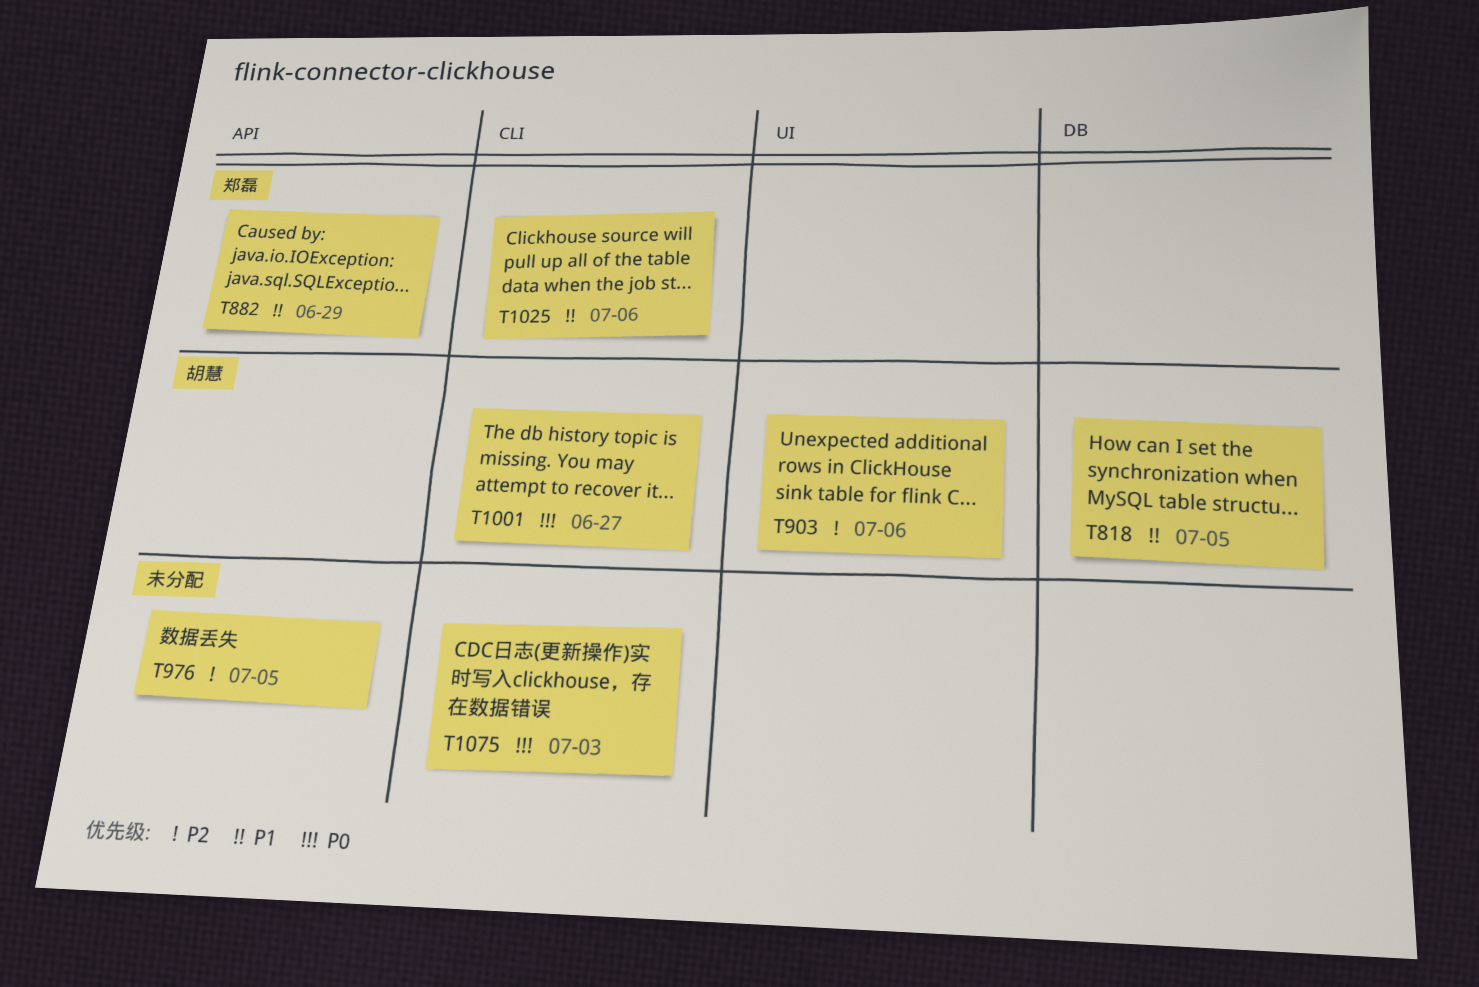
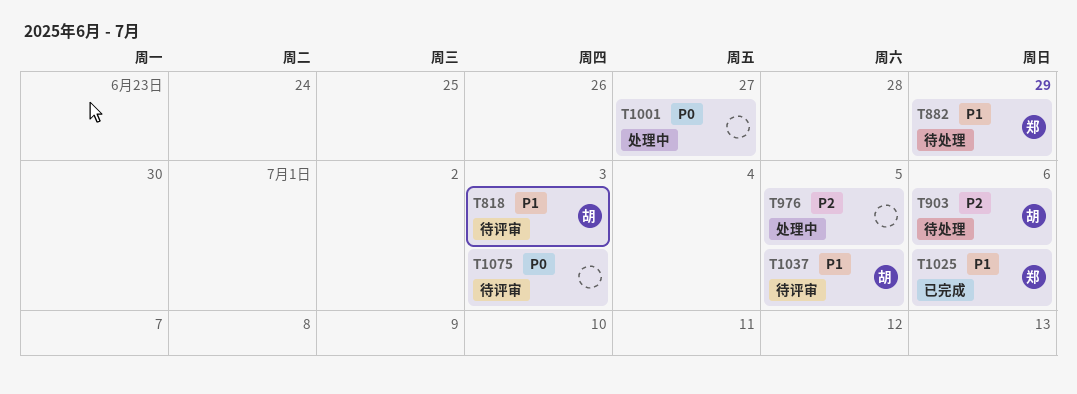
T818, due: Jul 5 -> Jul 3
T1001, owner: 胡慧 -> none
T1037: none -> present

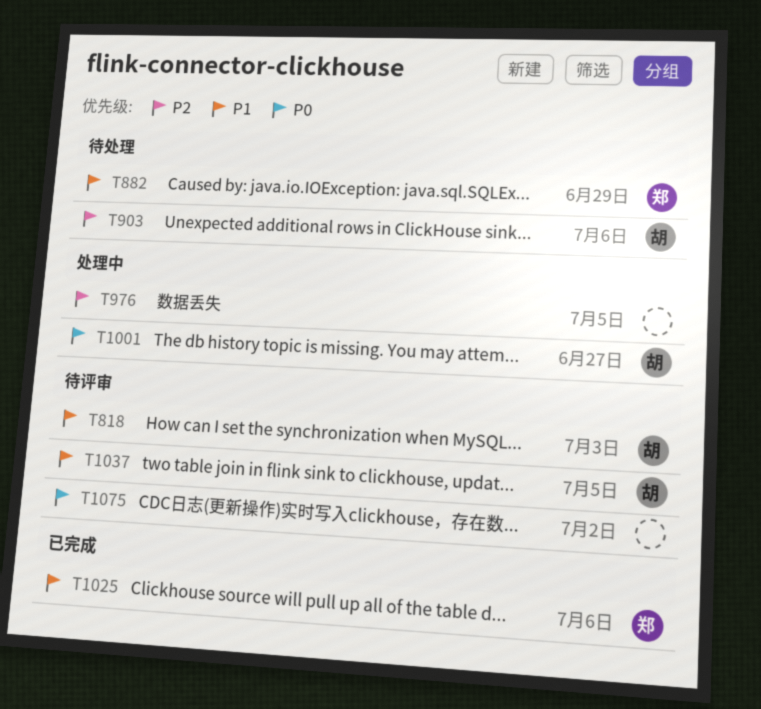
T1001, owner: none -> 胡
T1075, due: Jul 3 -> Jul 2

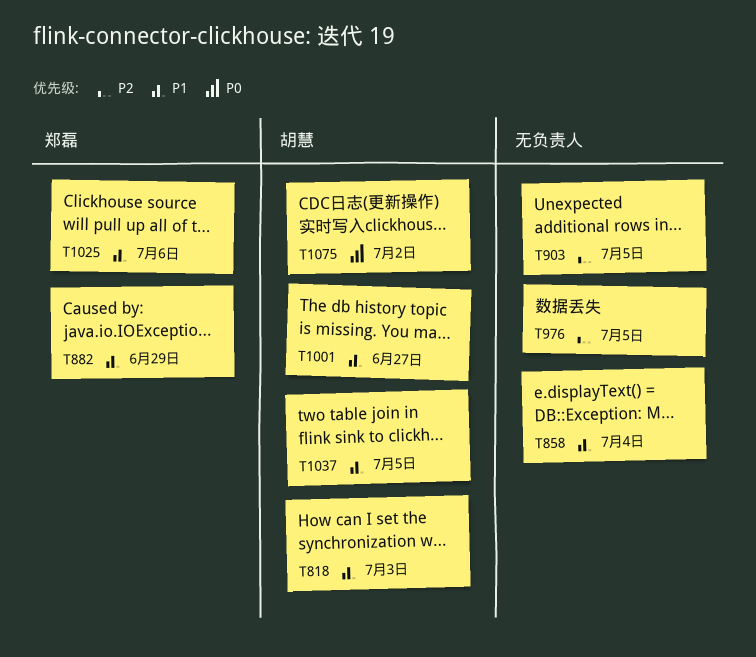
T858: none -> present
T903, owner: 胡慧 -> none
T903, due: Jul 6 -> Jul 5
T1001, priority: P0 -> P1
T1075, owner: none -> 胡慧

